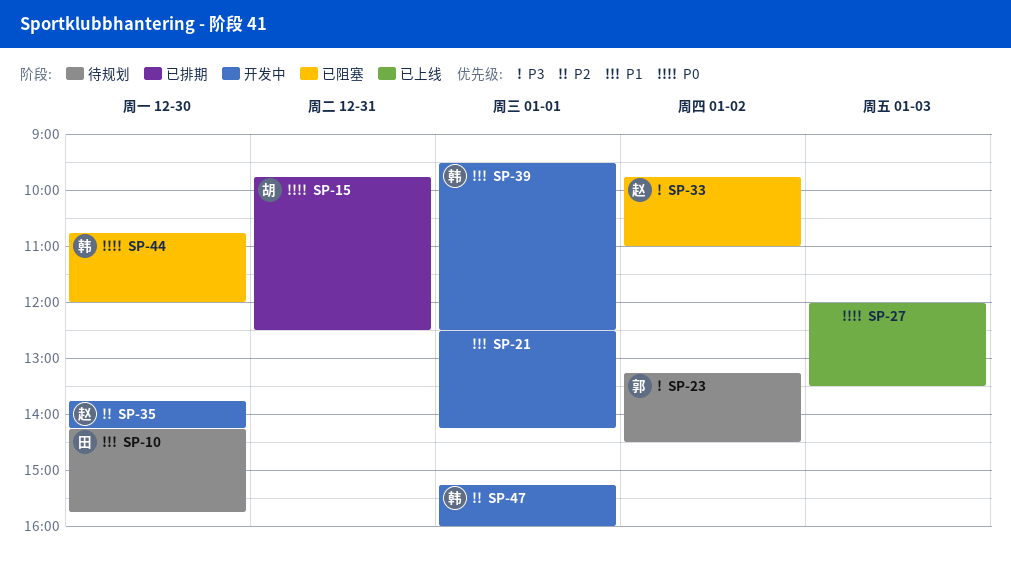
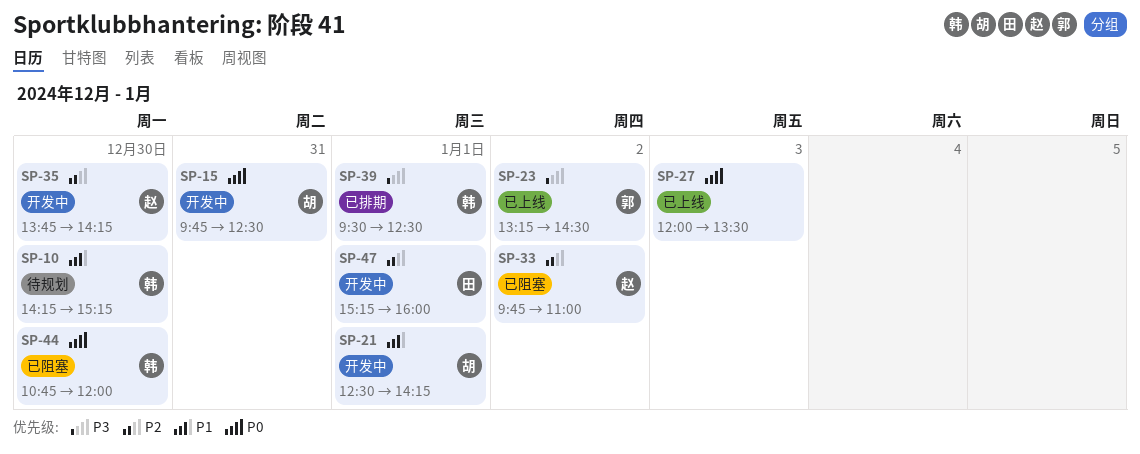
SP-10, owner: 田 -> 韩
SP-10, ends: 15:45 -> 15:15
SP-15, status: 已排期 -> 开发中
SP-21, owner: none -> 胡
SP-23, status: 待规划 -> 已上线
SP-33, priority: P3 -> P2
SP-39, status: 开发中 -> 已排期
SP-39, priority: P1 -> P3
SP-47, owner: 韩 -> 田

